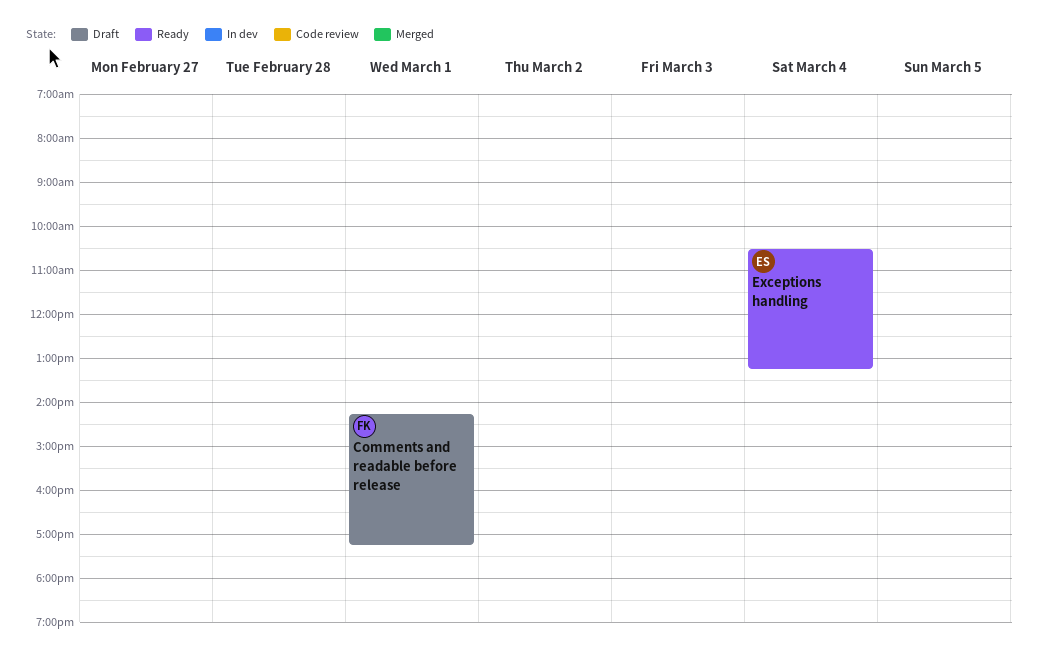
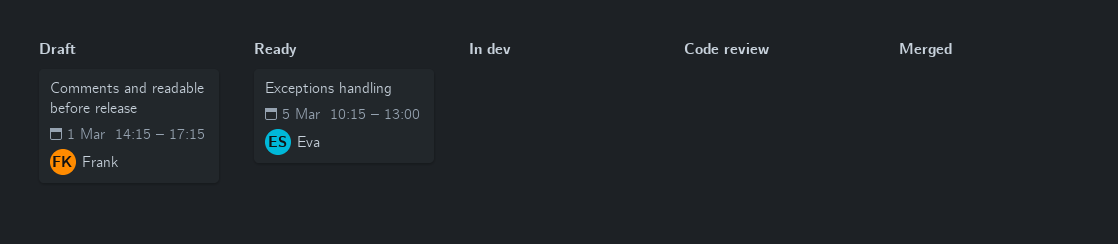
Exceptions handling, day: Mar 4 -> Mar 5
Exceptions handling, begins: 10:30 -> 10:15
Exceptions handling, ends: 13:15 -> 13:00

